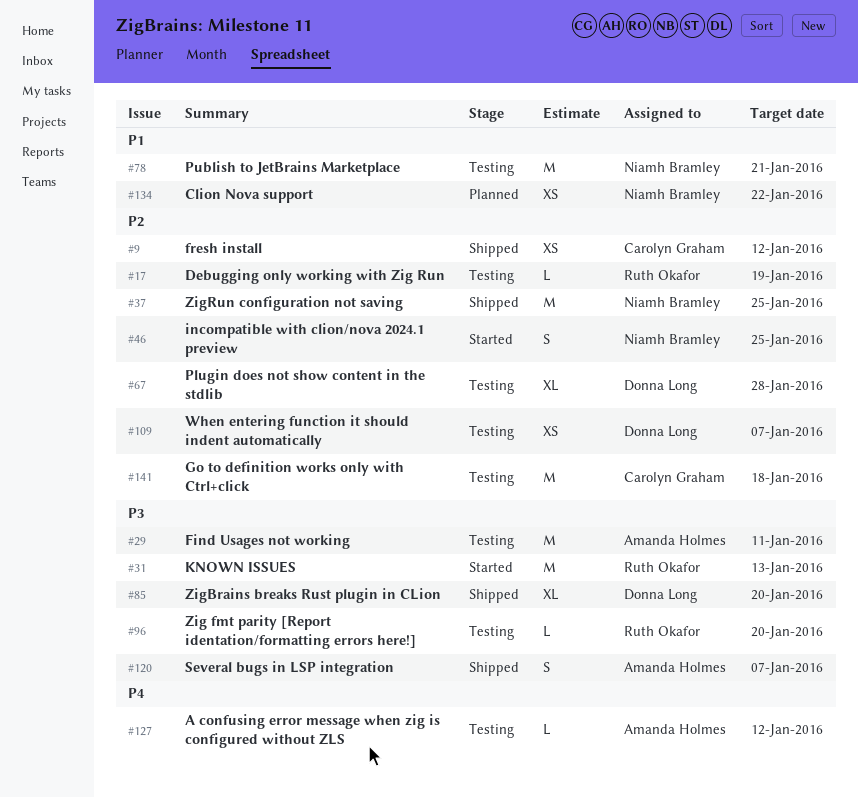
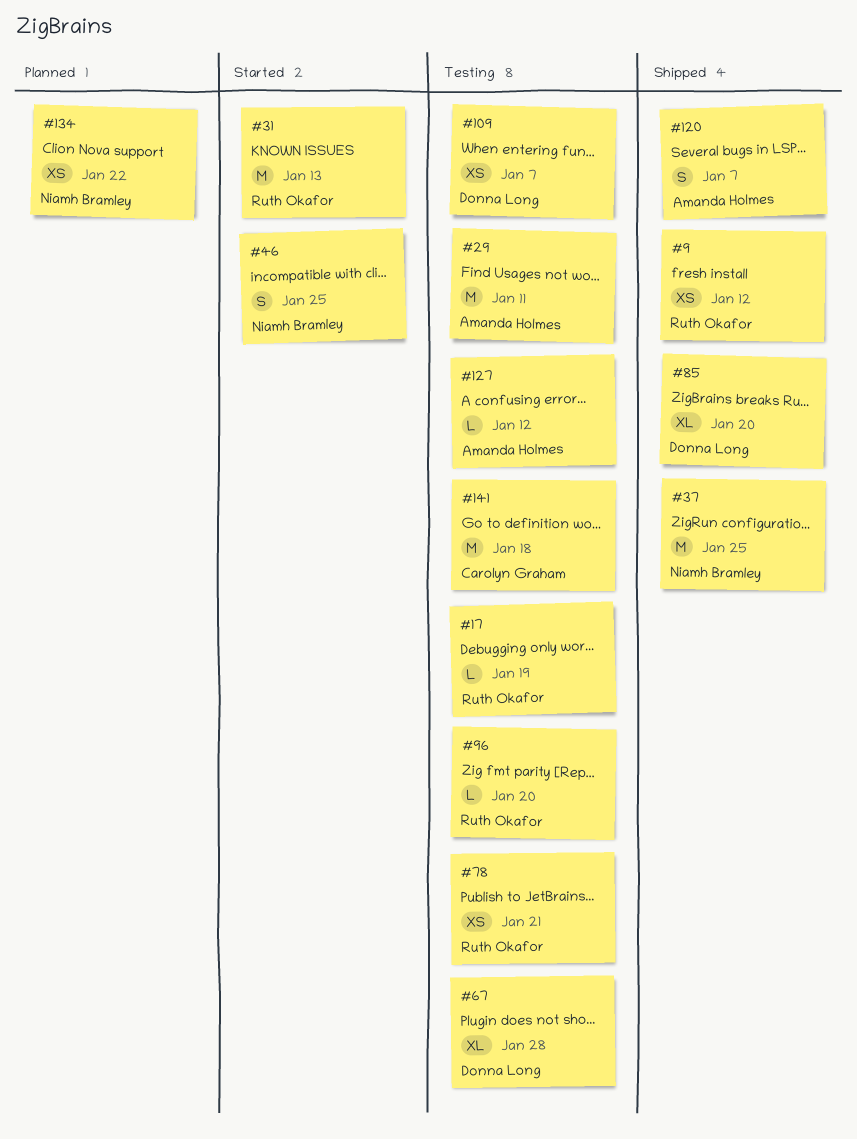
#9, owner: Carolyn Graham -> Ruth Okafor
#78, owner: Niamh Bramley -> Ruth Okafor
#78, estimate: M -> XS

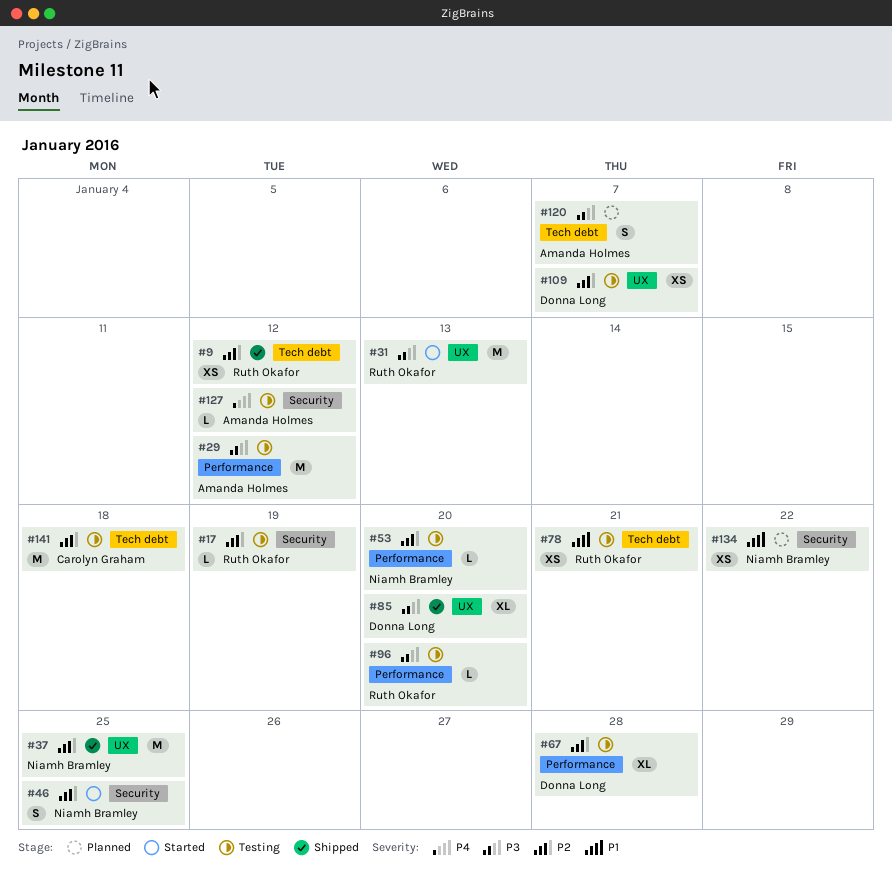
#29, due: Jan 11 -> Jan 12
#53: none -> present
#120, status: Shipped -> Planned

